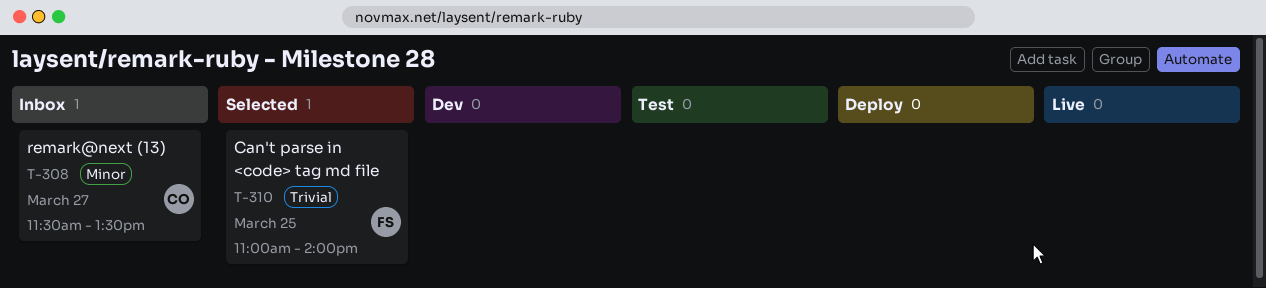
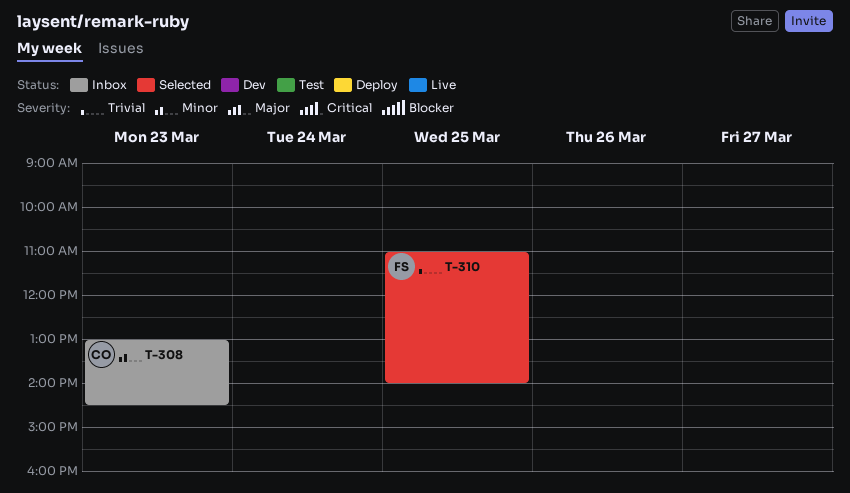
T-308, day: Mar 27 -> Mar 23
T-308, begins: 11:30 -> 13:00
T-308, ends: 13:30 -> 14:30

